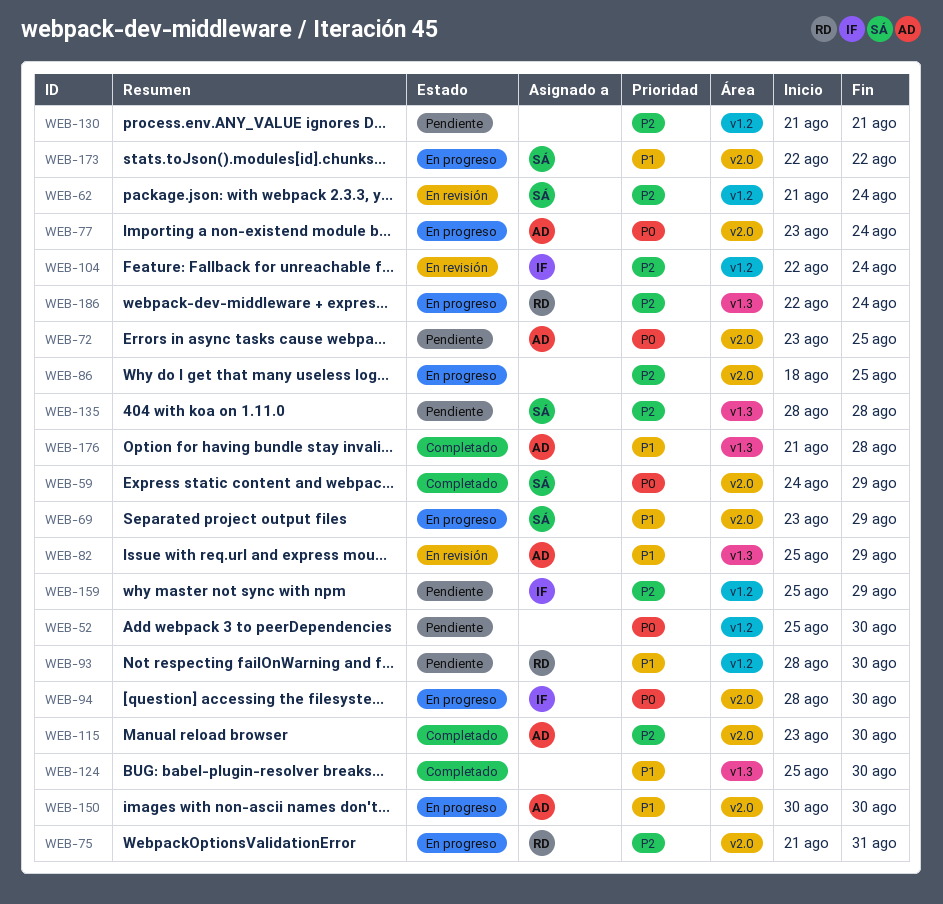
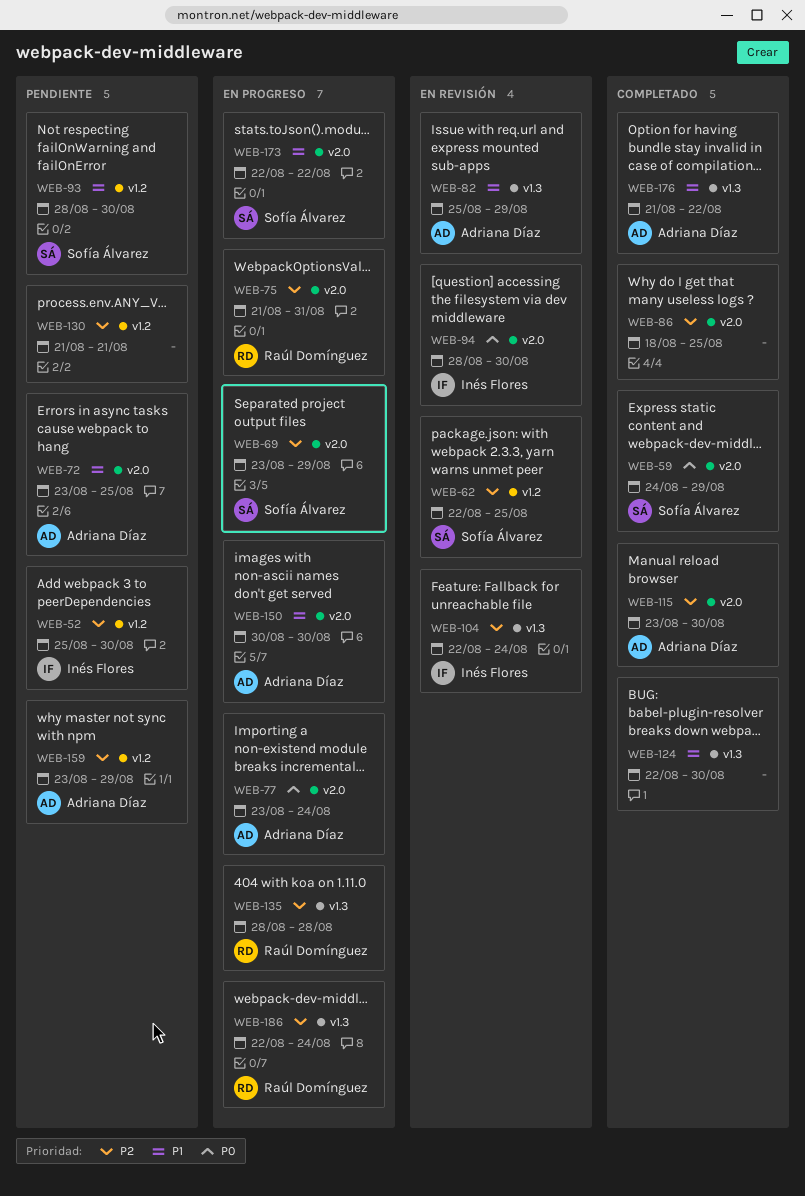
WEB-52, owner: none -> Inés Flores
WEB-52, priority: P0 -> P2
WEB-62, start: Aug 21 -> Aug 22
WEB-62, due: Aug 24 -> Aug 25
WEB-69, priority: P1 -> P2
WEB-72, priority: P0 -> P1
WEB-86, status: En progreso -> Completado
WEB-93, owner: Raúl Domínguez -> Sofía Álvarez
WEB-94, status: En progreso -> En revisión
WEB-104, label: v1.2 -> v1.3
WEB-124, start: Aug 25 -> Aug 22
WEB-135, status: Pendiente -> En progreso
WEB-135, owner: Sofía Álvarez -> Raúl Domínguez
WEB-159, owner: Inés Flores -> Adriana Díaz
WEB-159, start: Aug 25 -> Aug 23
WEB-176, due: Aug 28 -> Aug 22

